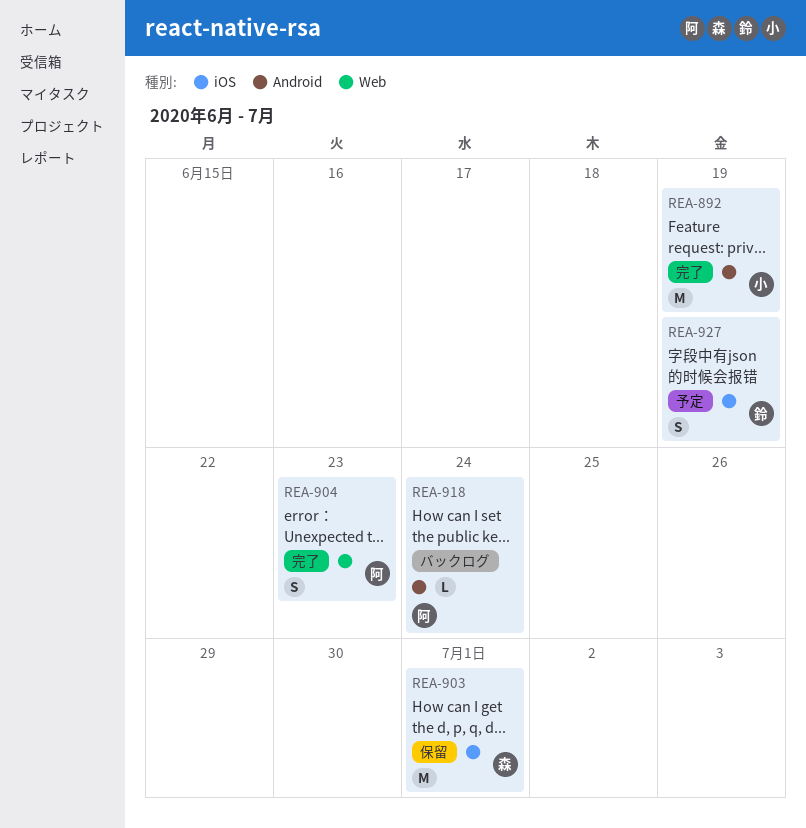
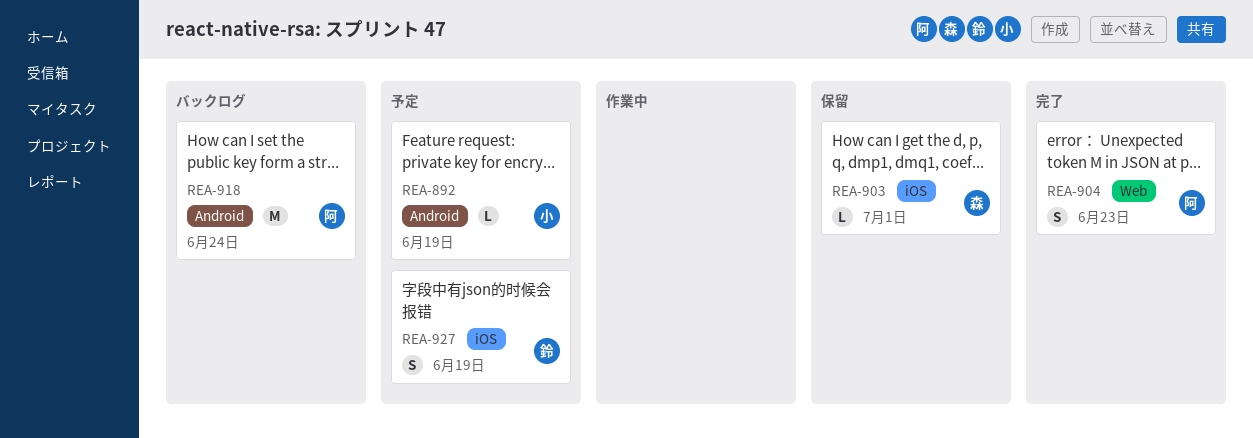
REA-892, status: 完了 -> 予定
REA-892, estimate: M -> L
REA-903, estimate: M -> L
REA-918, estimate: L -> M

